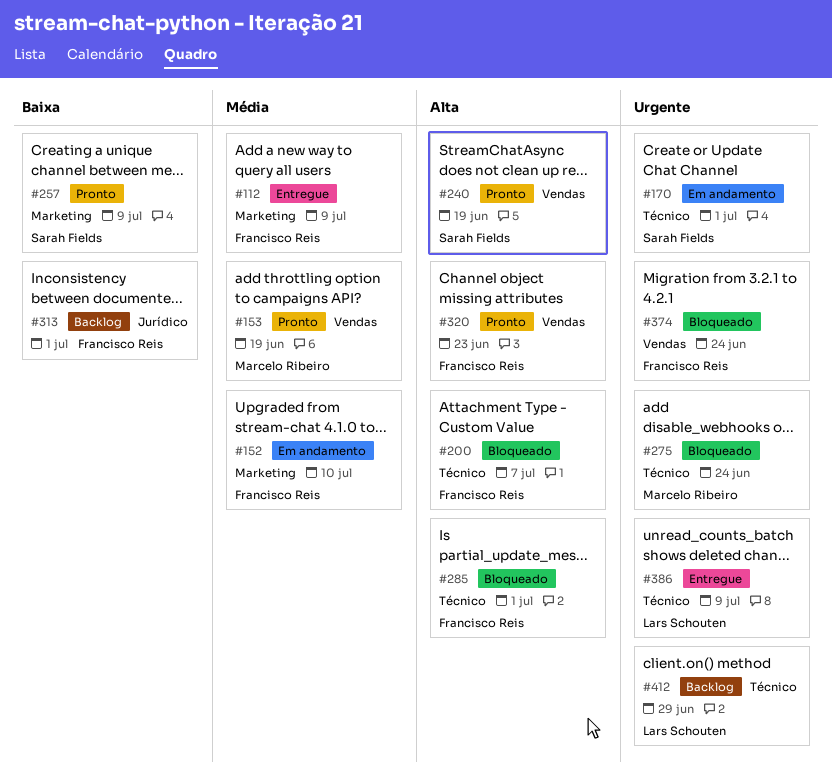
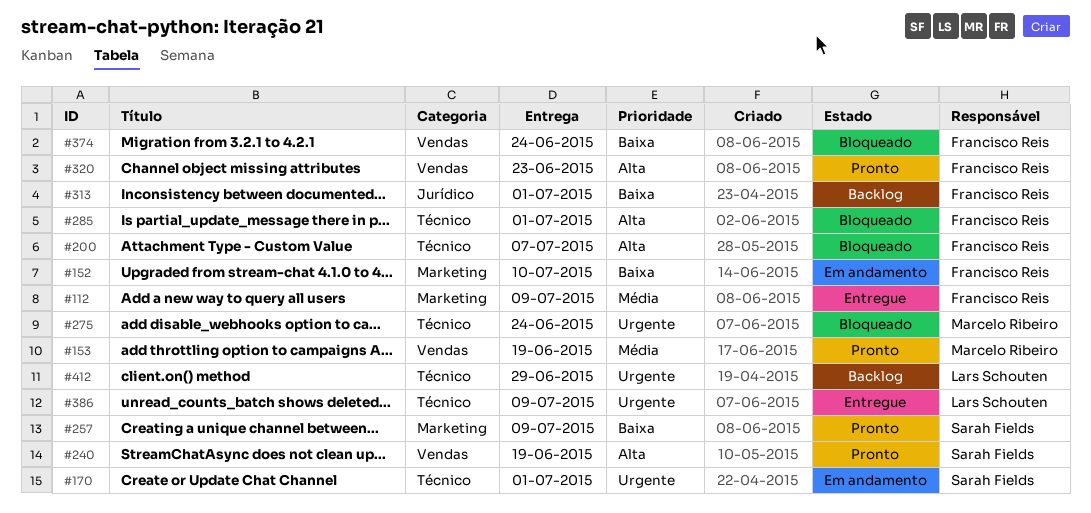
#152, priority: Média -> Baixa
#374, priority: Urgente -> Baixa

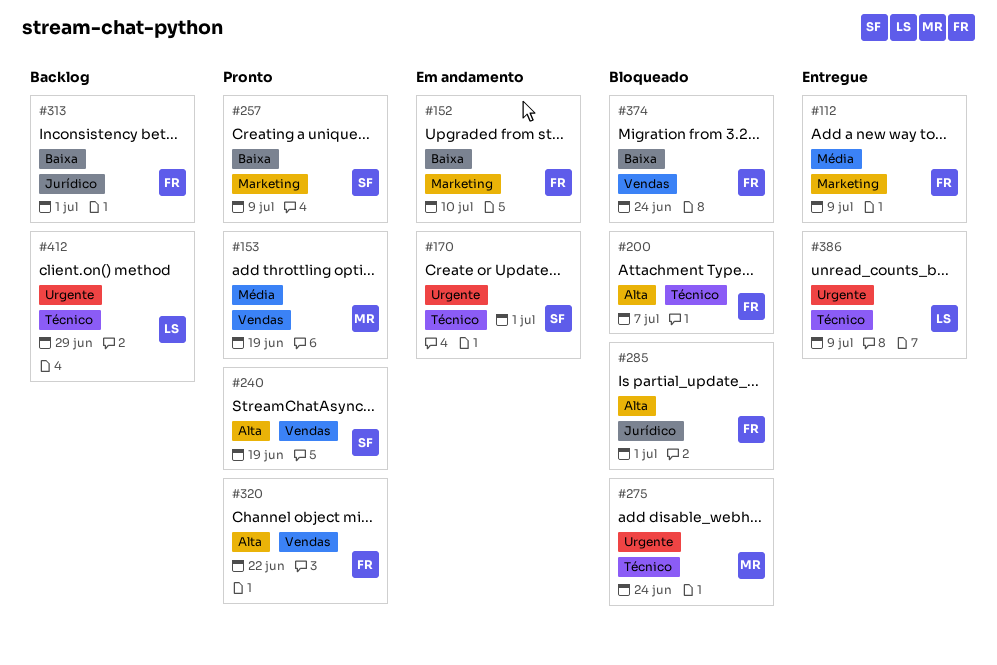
#285, label: Técnico -> Jurídico
#320, due: Jun 23 -> Jun 22

